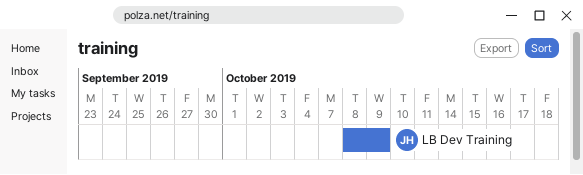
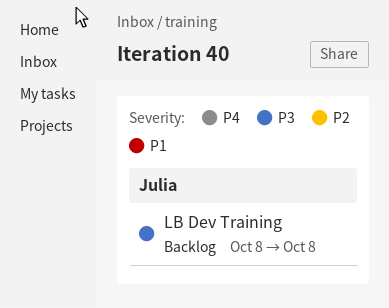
LB Dev Training, due: Oct 9 -> Oct 8

